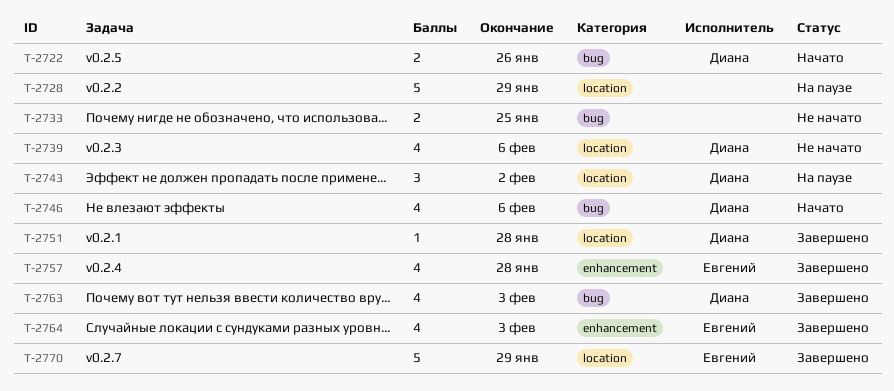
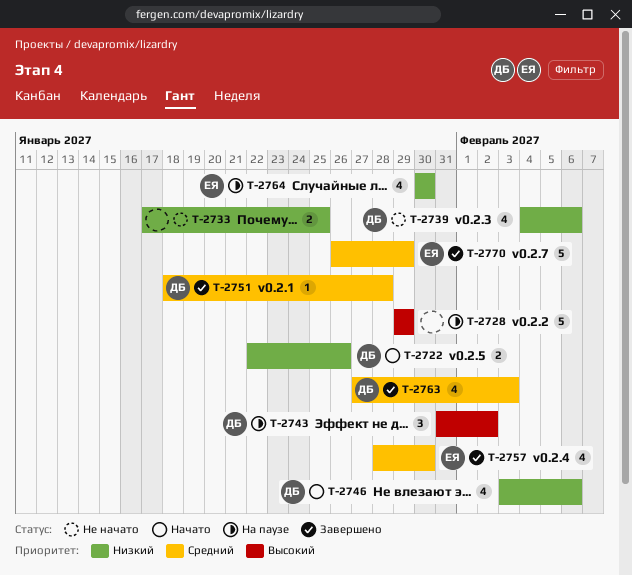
T-2757, due: Jan 28 -> Jan 30
T-2764, status: Завершено -> На паузе
T-2764, due: Feb 3 -> Jan 30

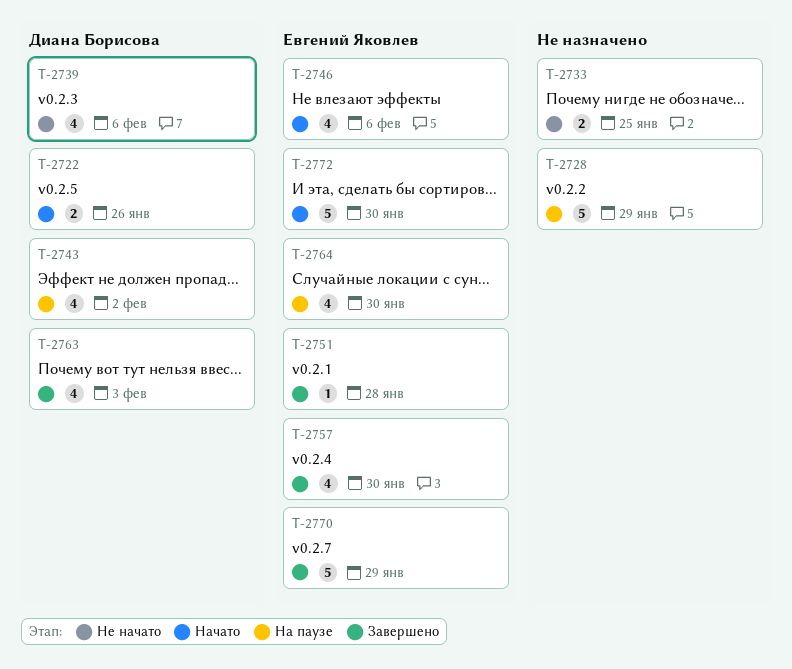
T-2743, estimate: 3 -> 4
T-2746, owner: Диана Борисова -> Евгений Яковлев
T-2751, owner: Диана Борисова -> Евгений Яковлев
T-2772: none -> present

